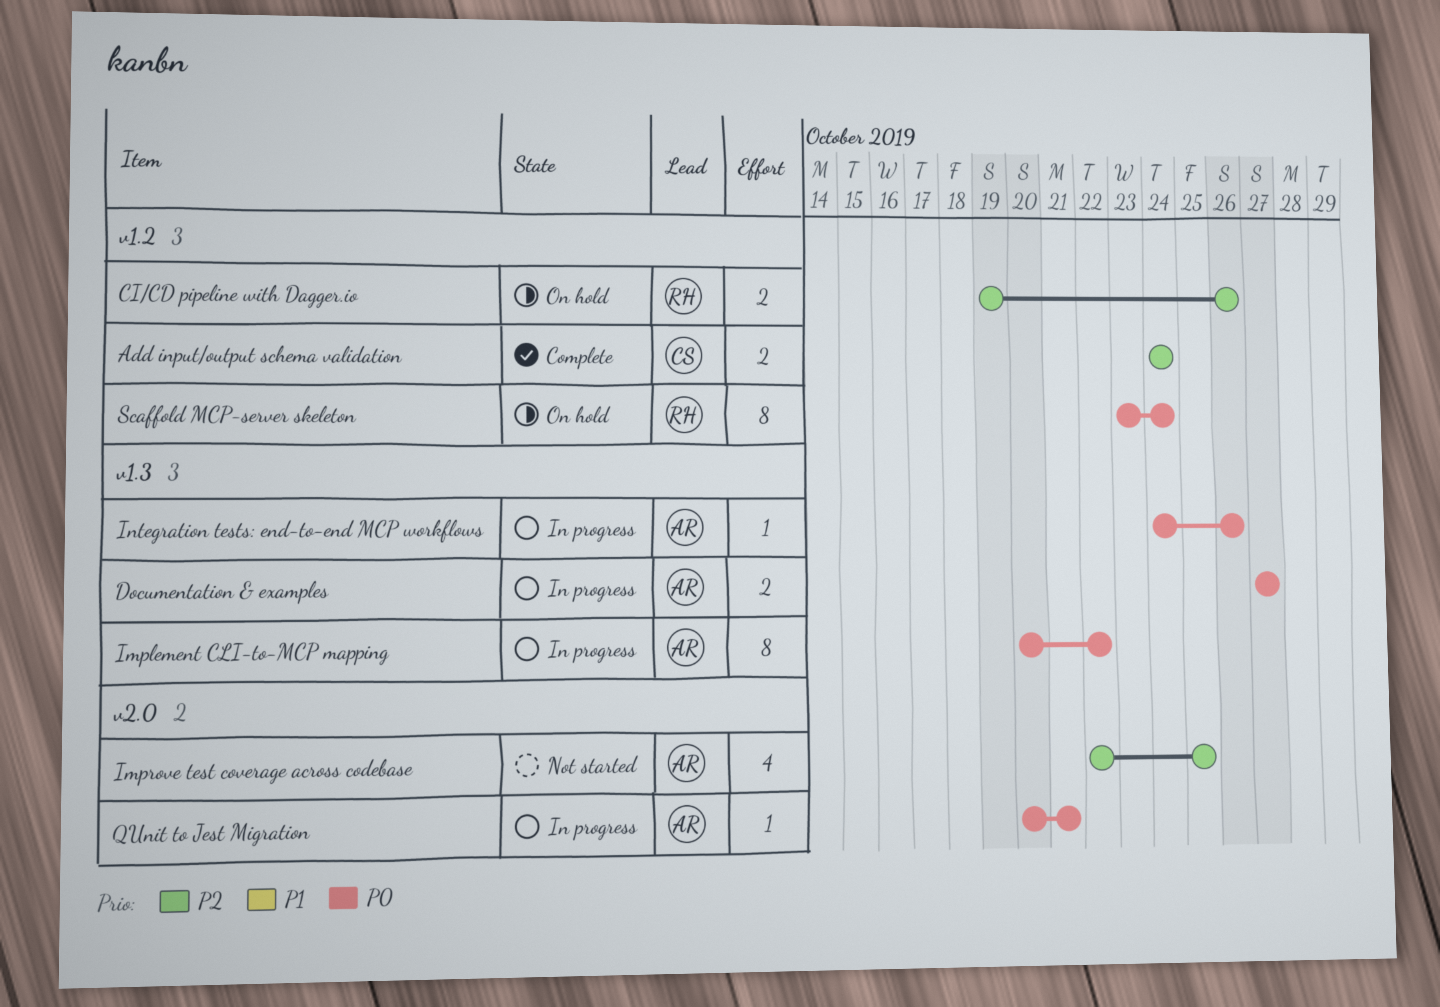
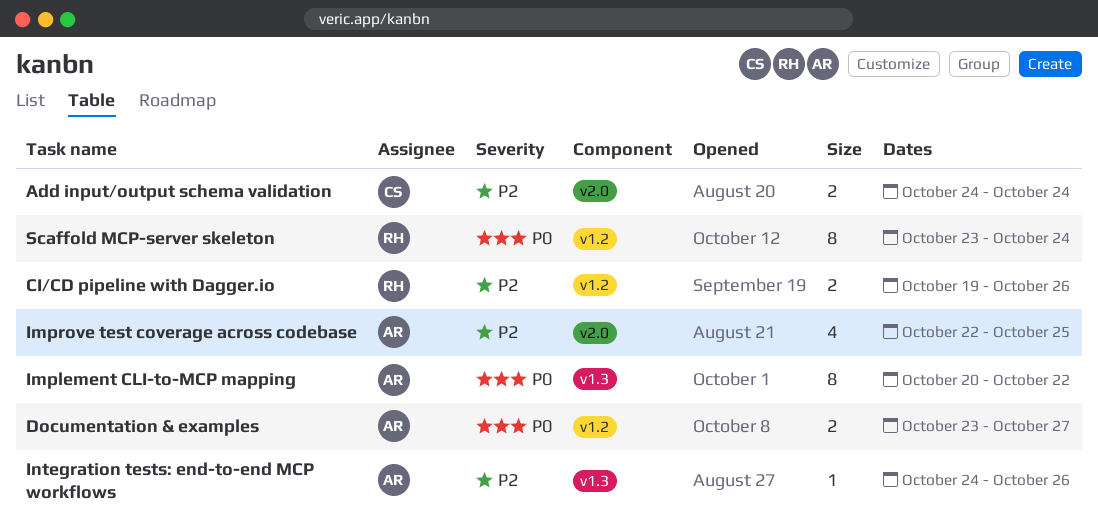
Add input/output schema validation, label: v1.2 -> v2.0
Documentation & examples, label: v1.3 -> v1.2
Documentation & examples, start: Oct 27 -> Oct 23
Integration tests: end-to-end MCP workflows, priority: P0 -> P2
QUnit to Jest Migration: present -> none

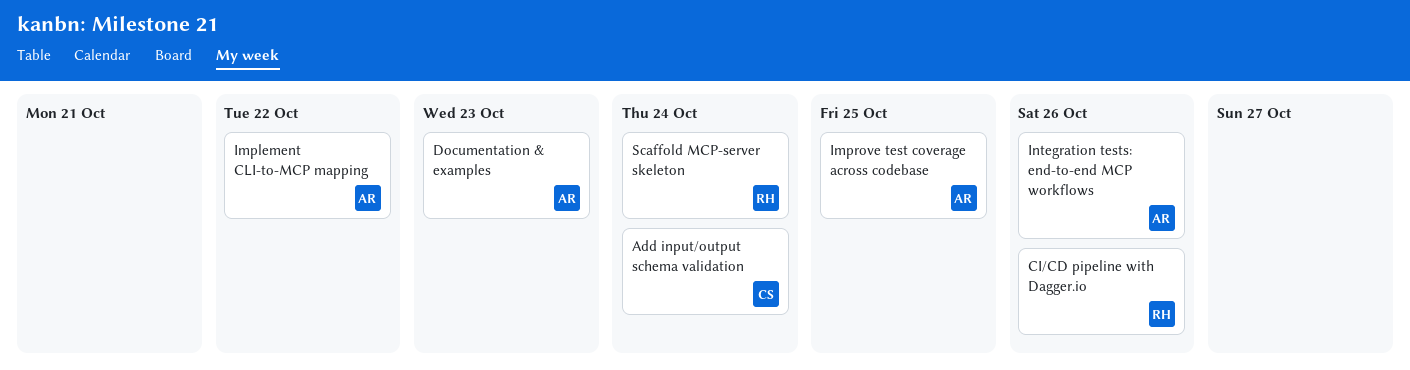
Documentation & examples, due: Oct 27 -> Oct 23

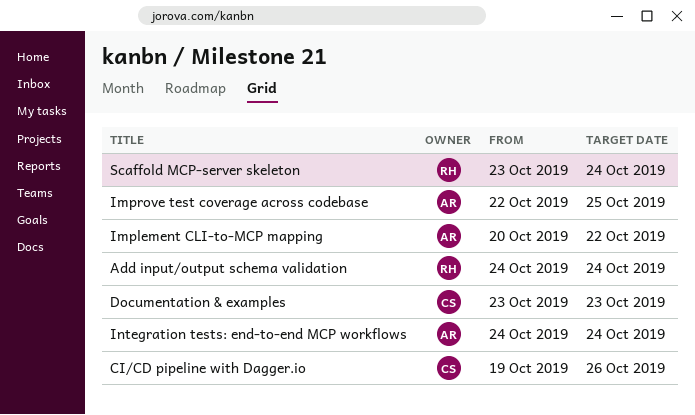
Add input/output schema validation, owner: CS -> RH
CI/CD pipeline with Dagger.io, owner: RH -> CS
Documentation & examples, owner: AR -> CS
Integration tests: end-to-end MCP workflows, due: Oct 26 -> Oct 24

